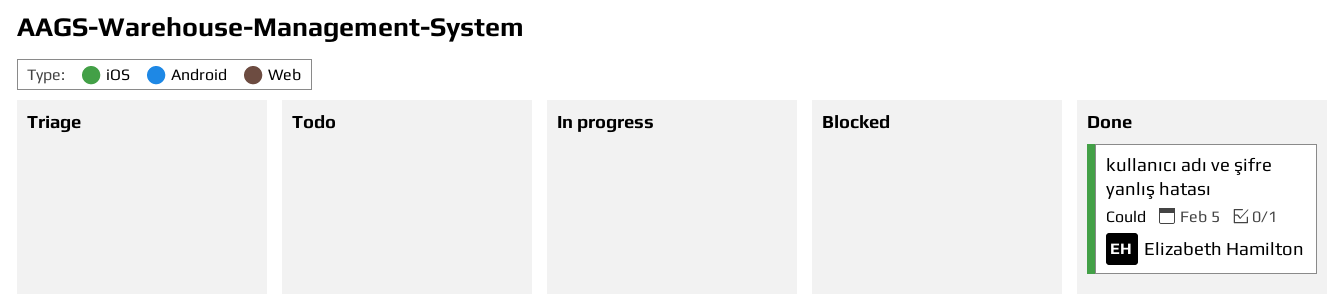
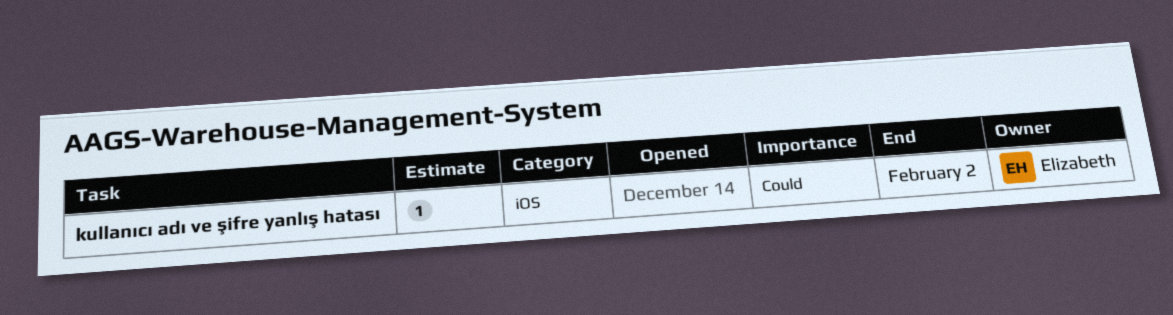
kullanıcı adı ve şifre yanlış hatası, due: Feb 5 -> Feb 2

